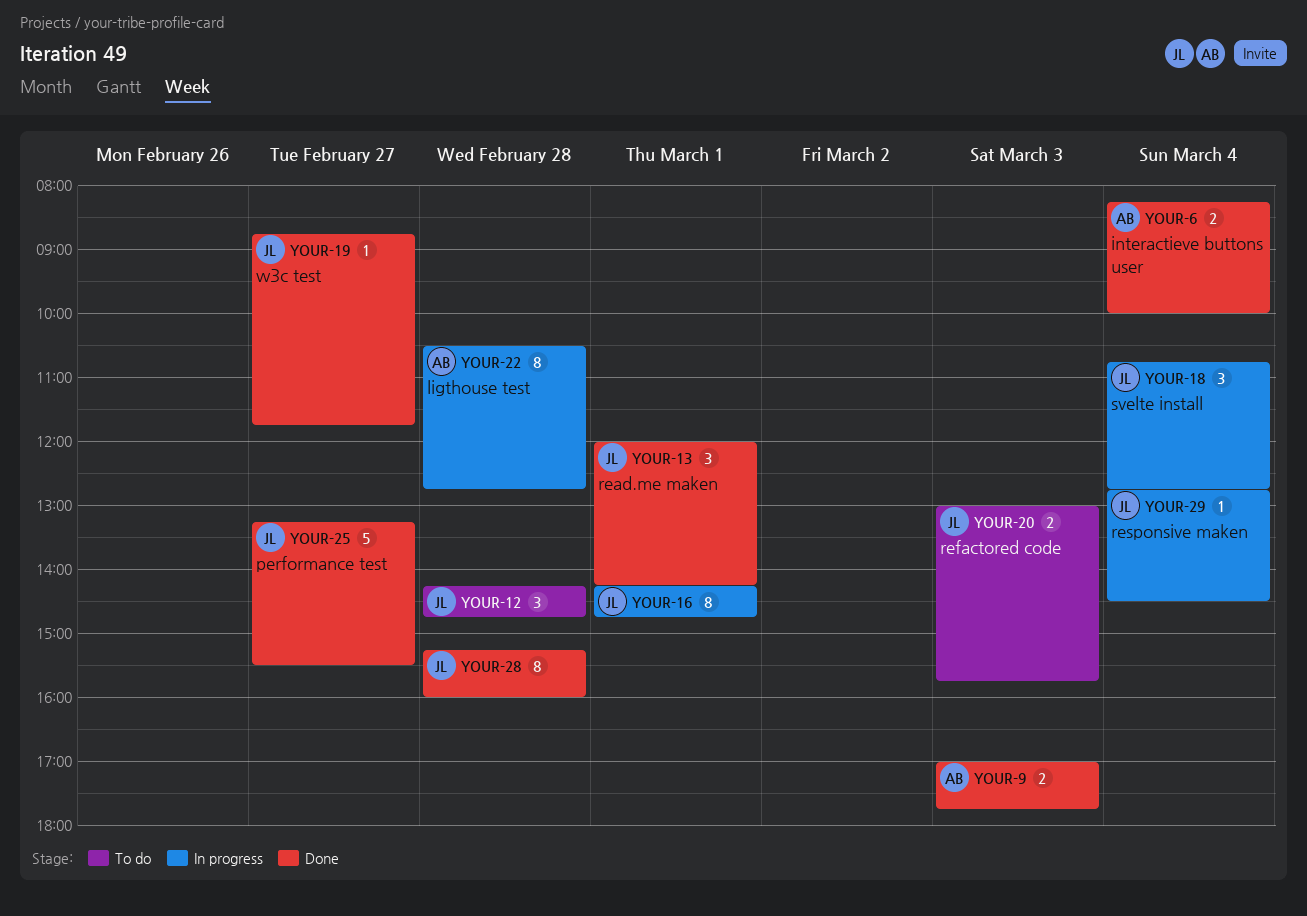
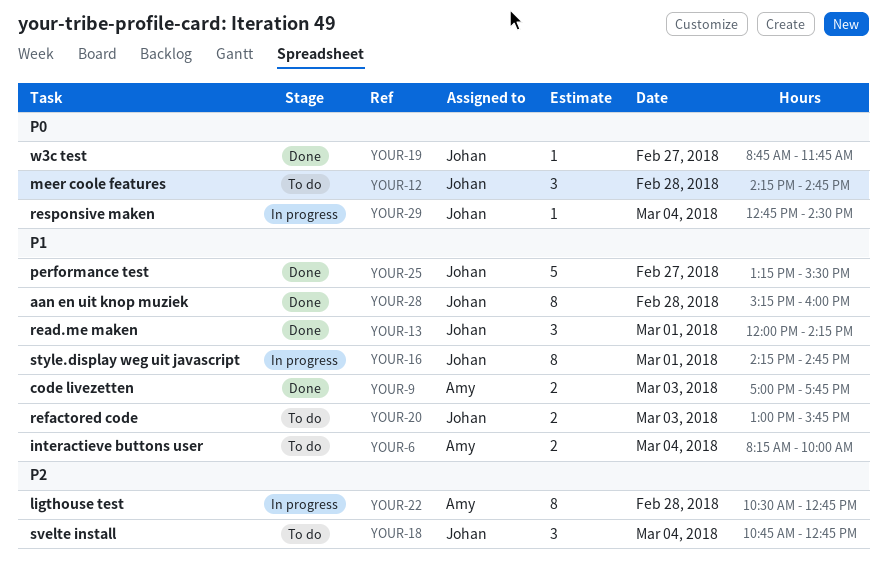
YOUR-6, status: Done -> To do
YOUR-18, status: In progress -> To do

